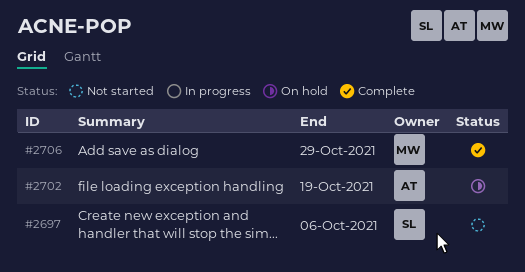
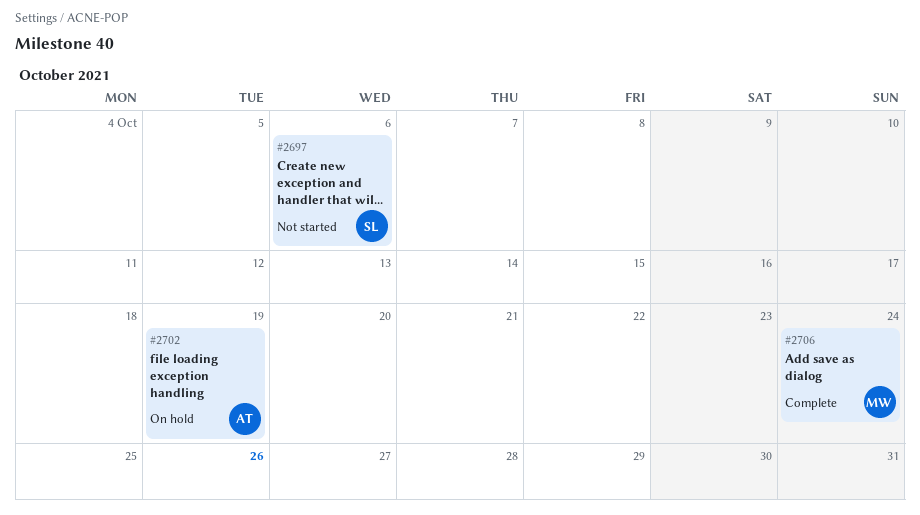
#2706, due: Oct 29 -> Oct 24

